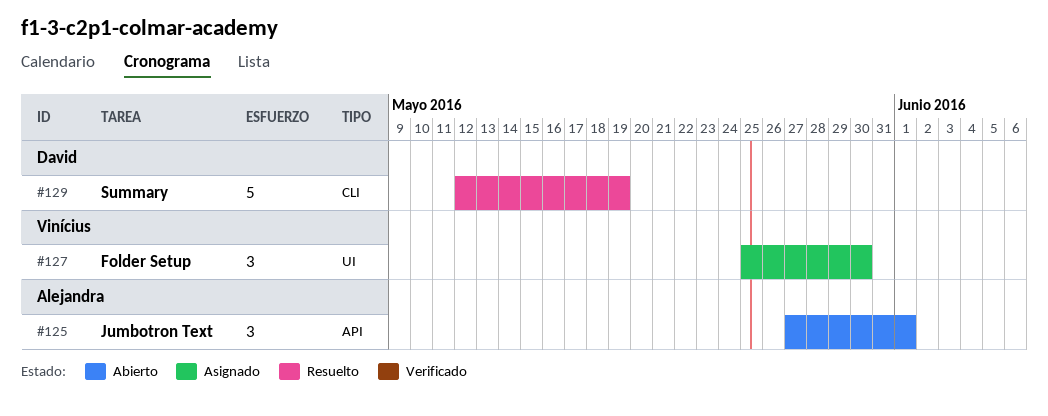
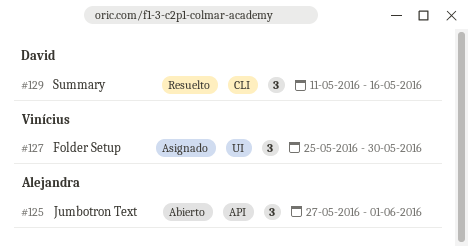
#129, estimate: 5 -> 3
#129, start: May 12 -> May 11
#129, due: May 19 -> May 16

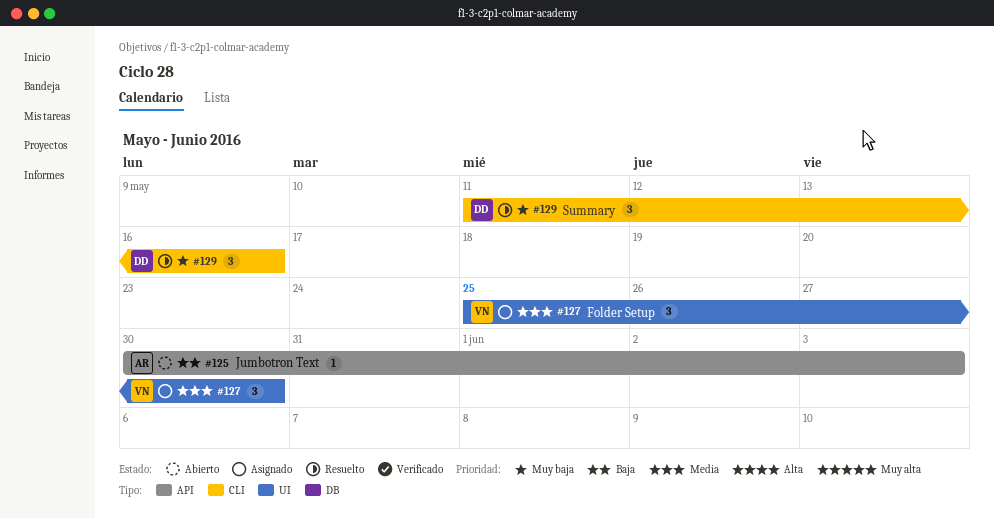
#125, estimate: 3 -> 1
#125, start: May 27 -> May 30
#125, due: Jun 1 -> Jun 3

